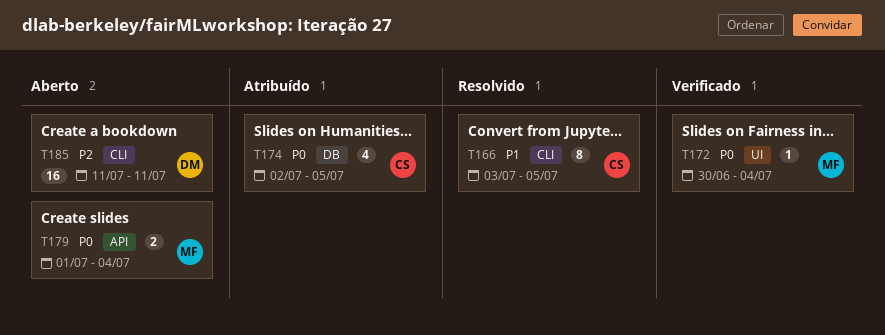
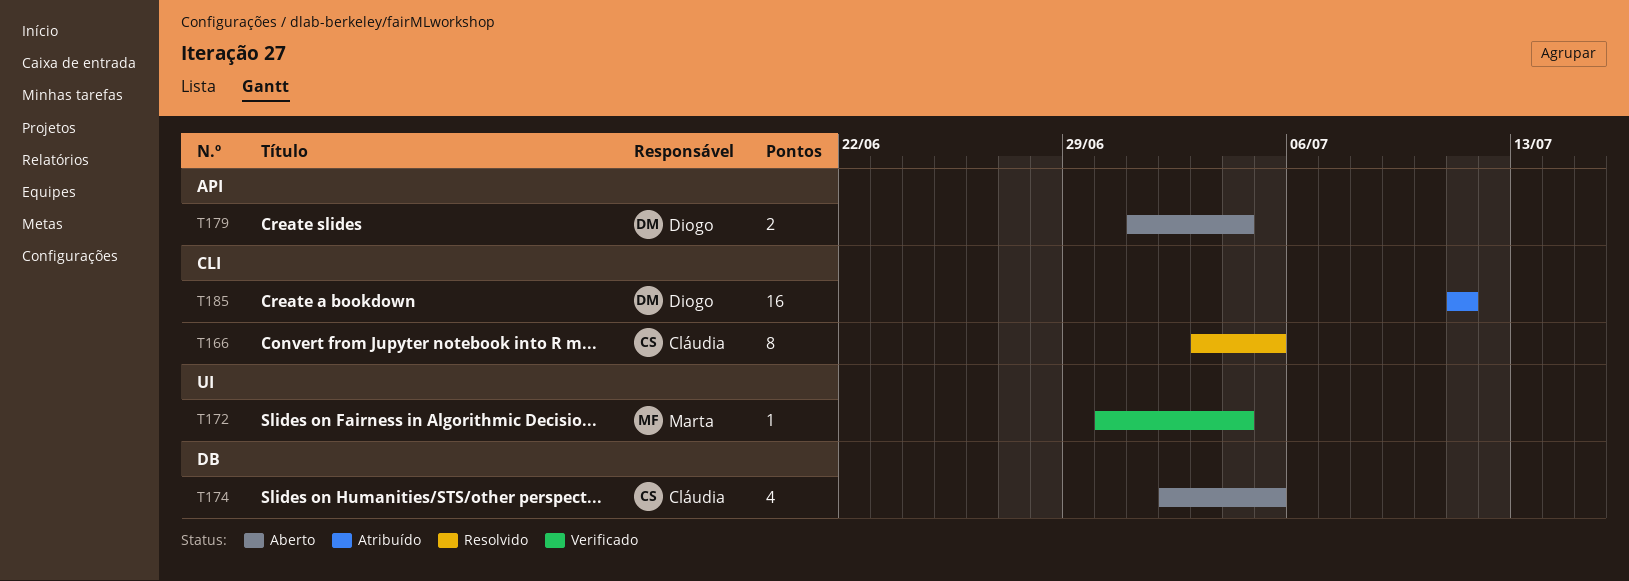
T174, status: Atribuído -> Aberto
T179, owner: Marta -> Diogo
T185, status: Aberto -> Atribuído

